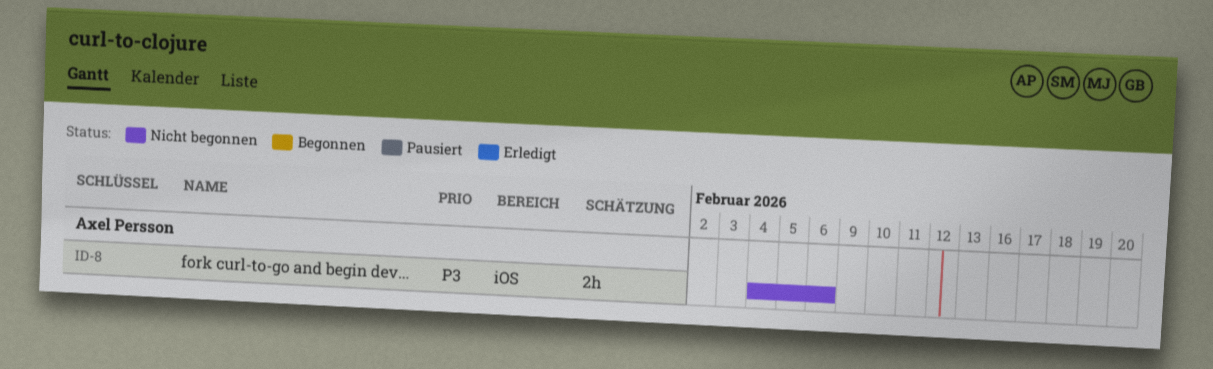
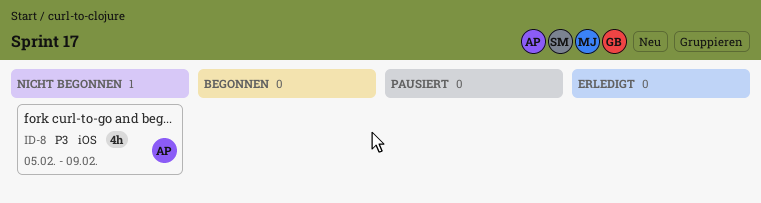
ID-8, estimate: 2h -> 4h
ID-8, start: Feb 4 -> Feb 5
ID-8, due: Feb 6 -> Feb 9

